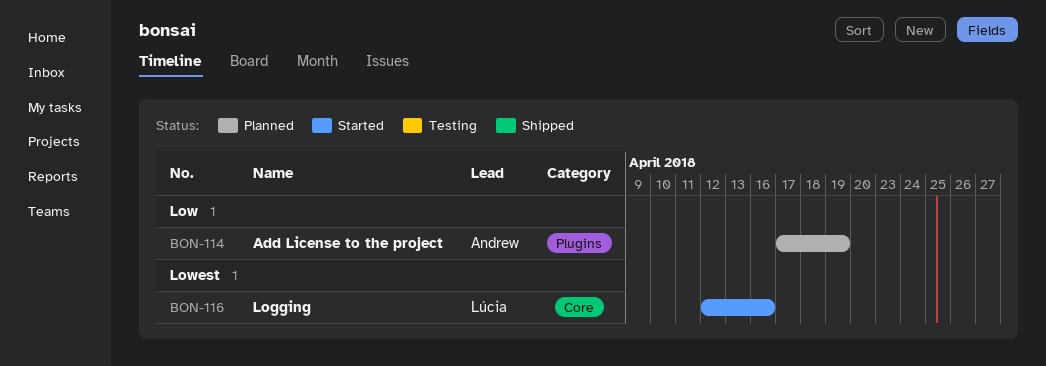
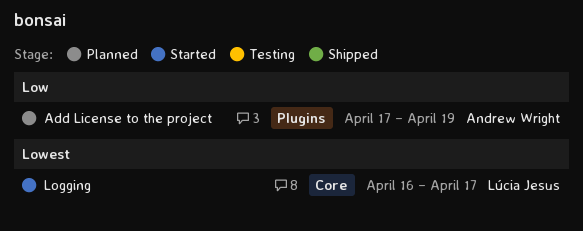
Logging, start: Apr 12 -> Apr 16
Logging, due: Apr 16 -> Apr 17

